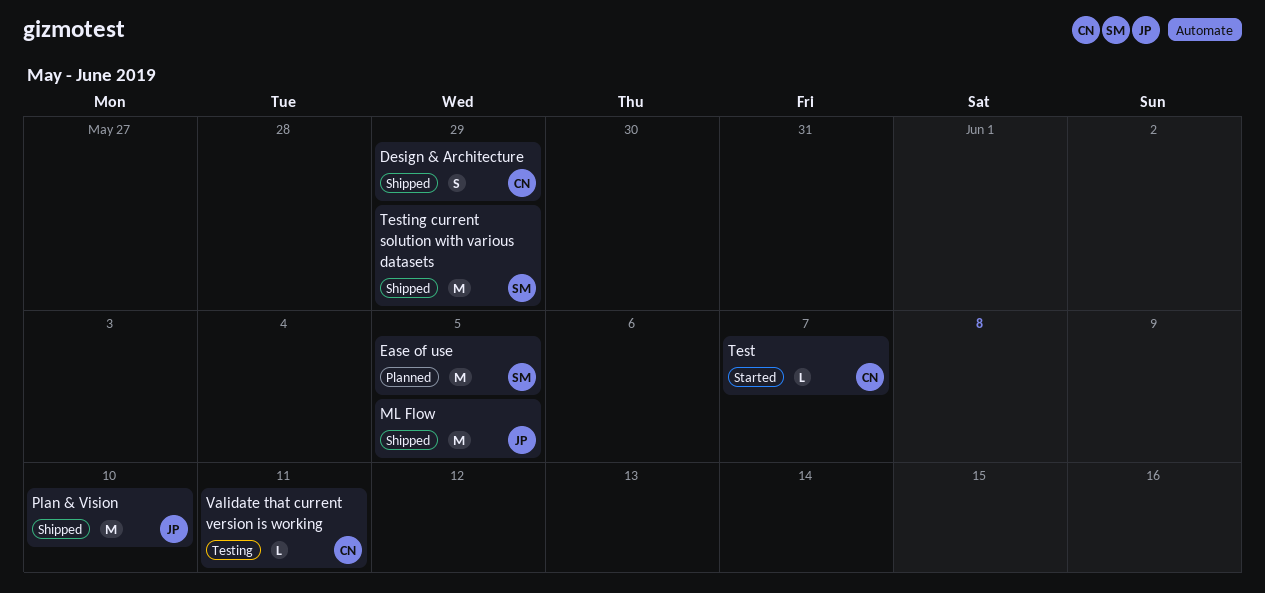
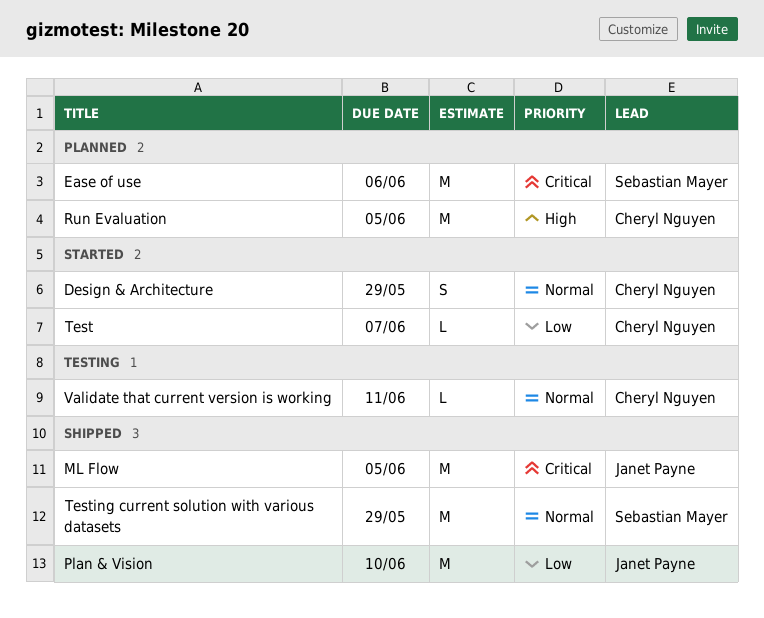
Design & Architecture, status: Shipped -> Started
Ease of use, due: Jun 5 -> Jun 6
Run Evaluation: none -> present

